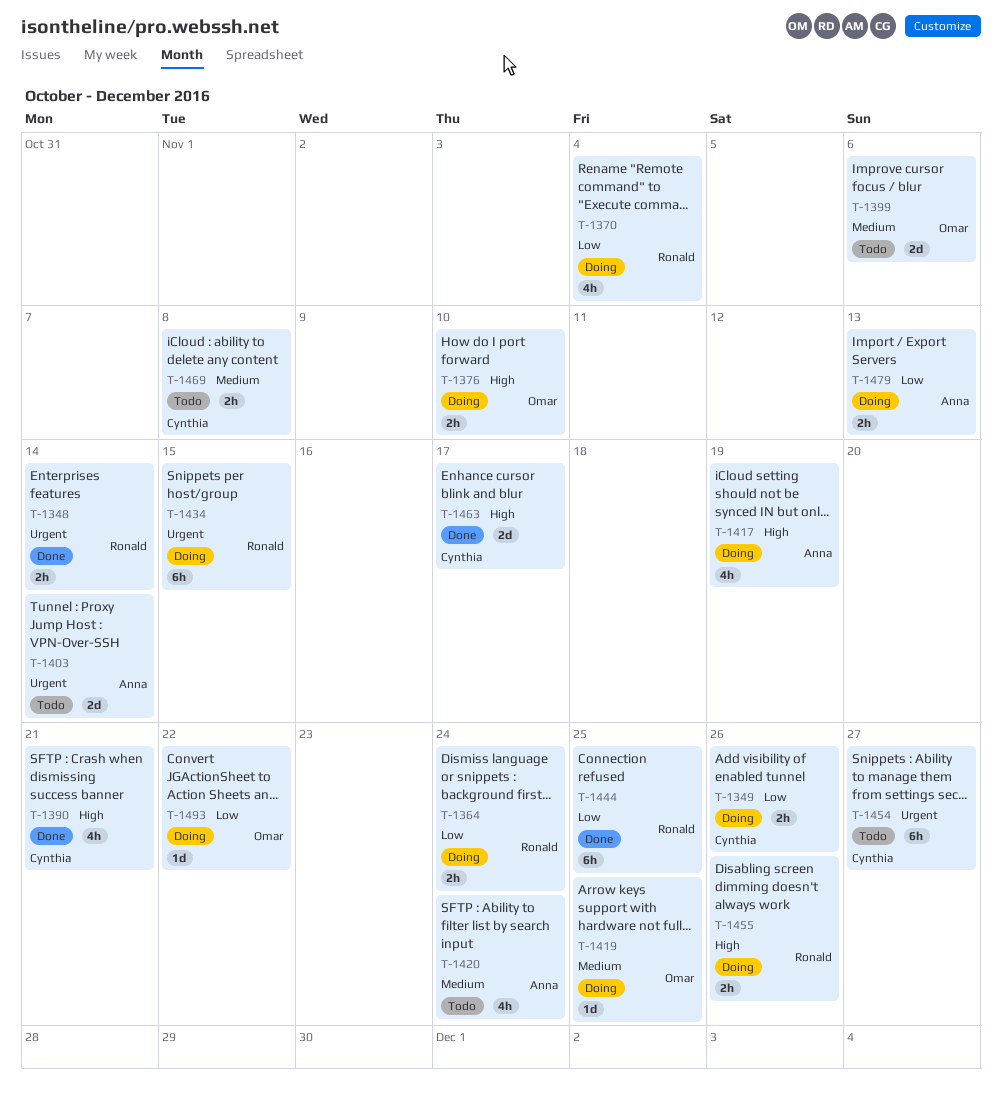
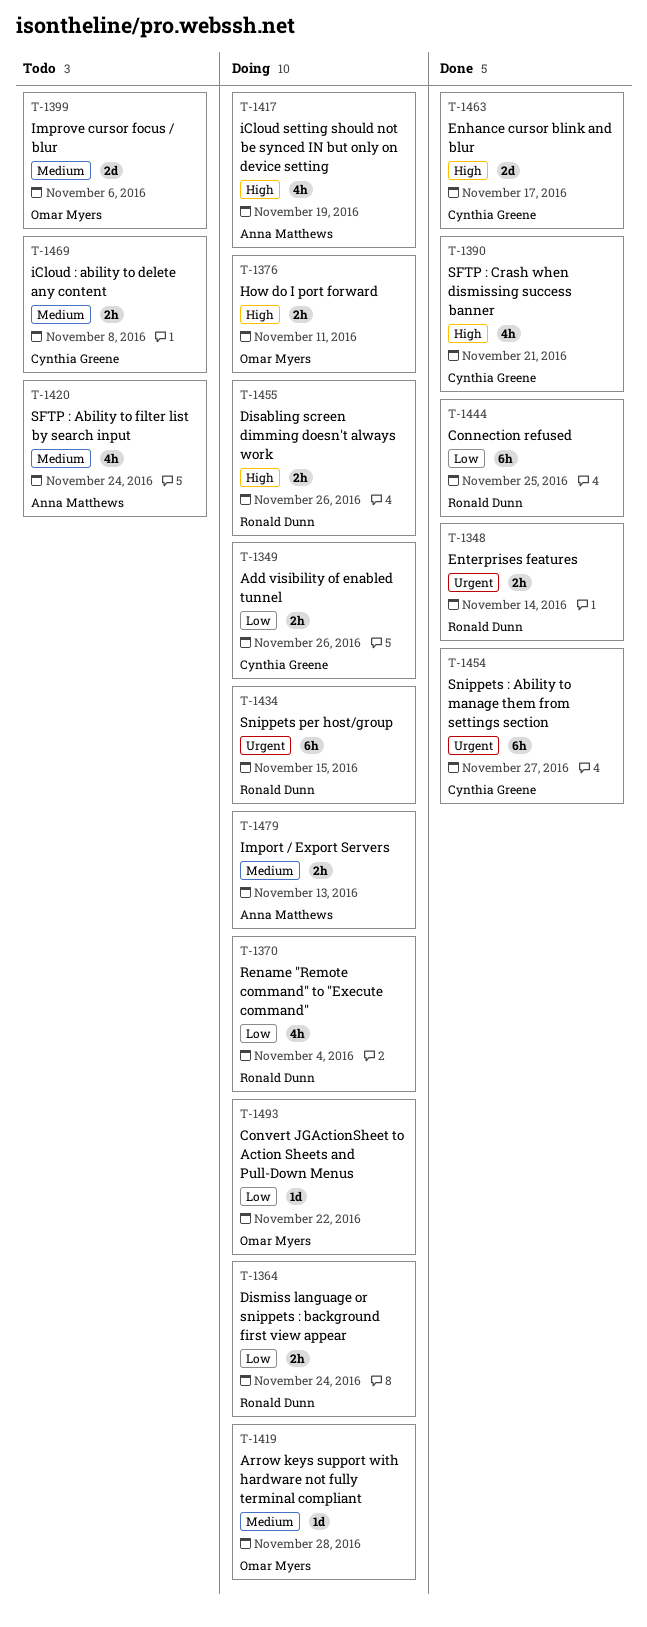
T-1376, due: Nov 10 -> Nov 11
T-1403: present -> none
T-1419, due: Nov 25 -> Nov 28
T-1454, status: Todo -> Done
T-1479, priority: Low -> Medium

